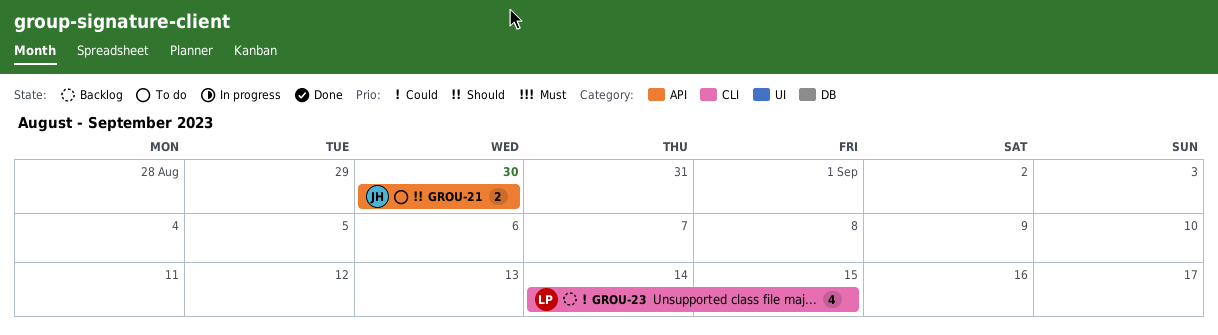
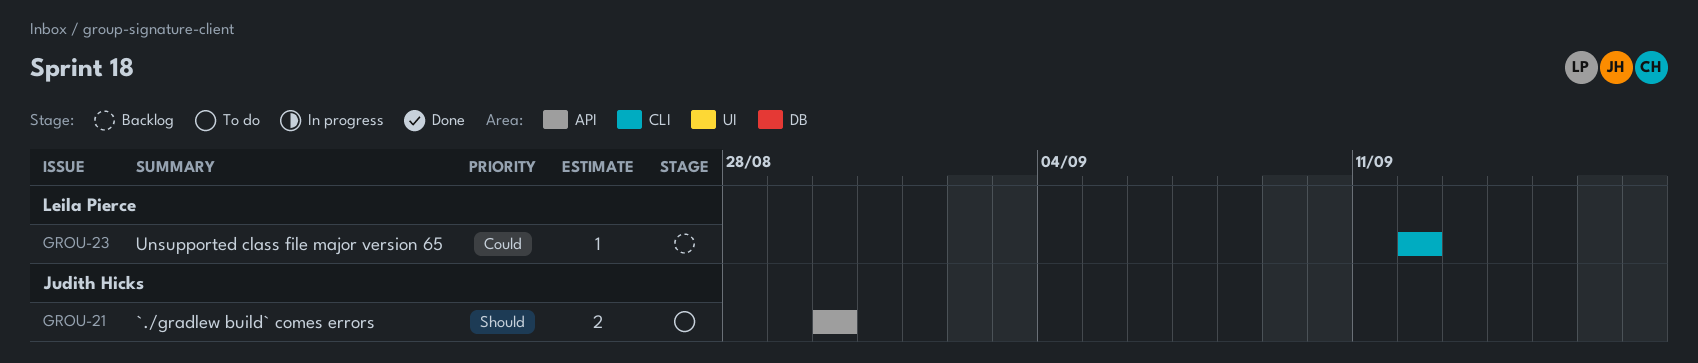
GROU-23, estimate: 4 -> 1
GROU-23, start: Sep 14 -> Sep 12
GROU-23, due: Sep 15 -> Sep 12

